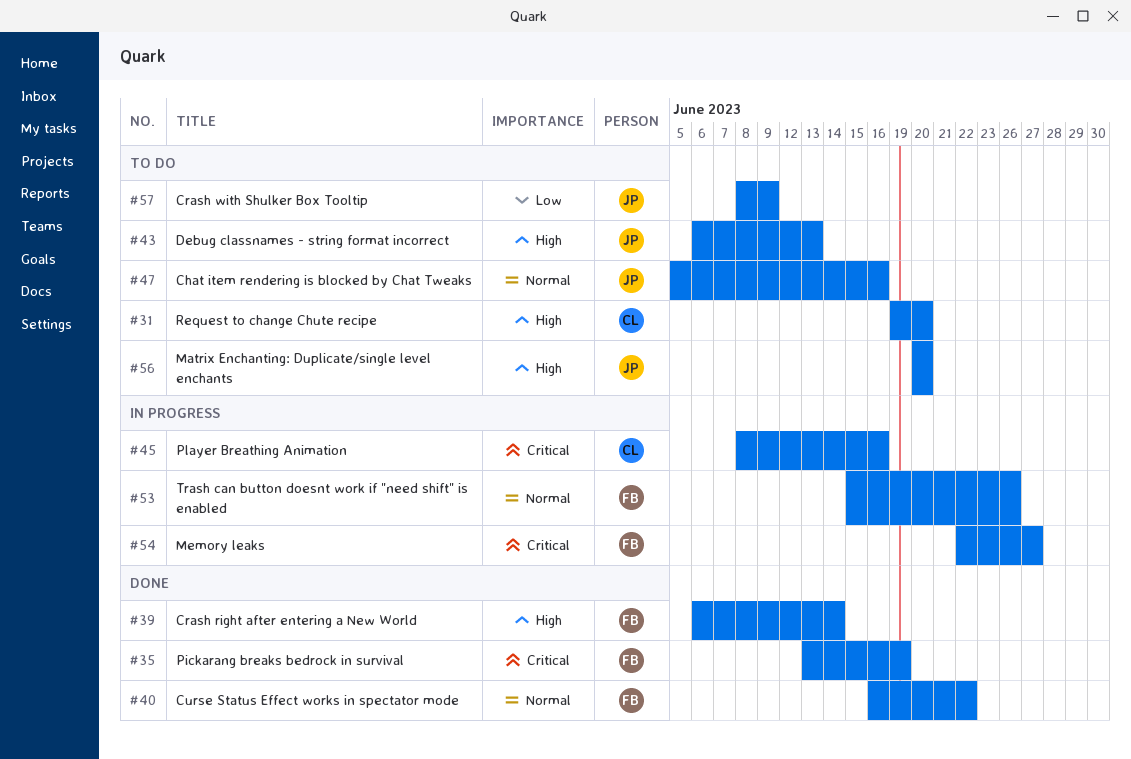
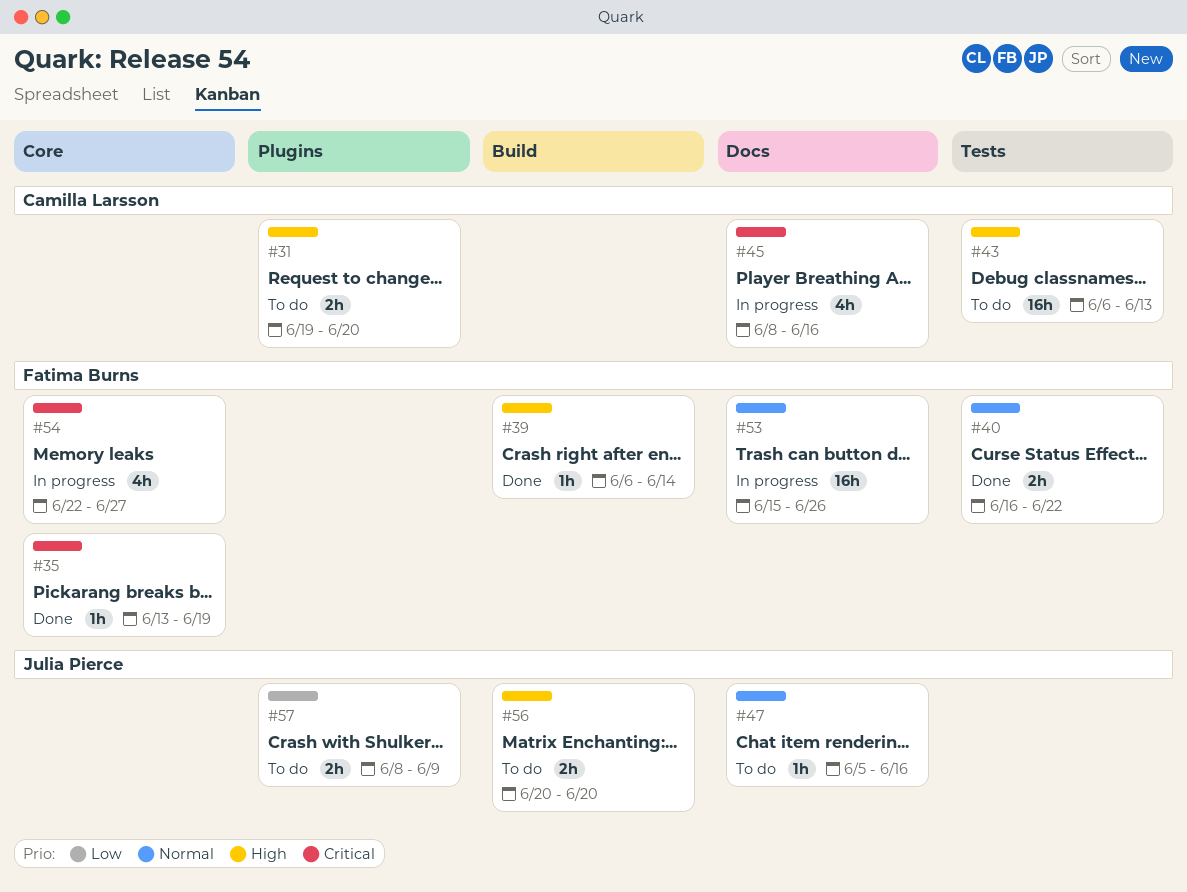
#43, owner: Julia Pierce -> Camilla Larsson

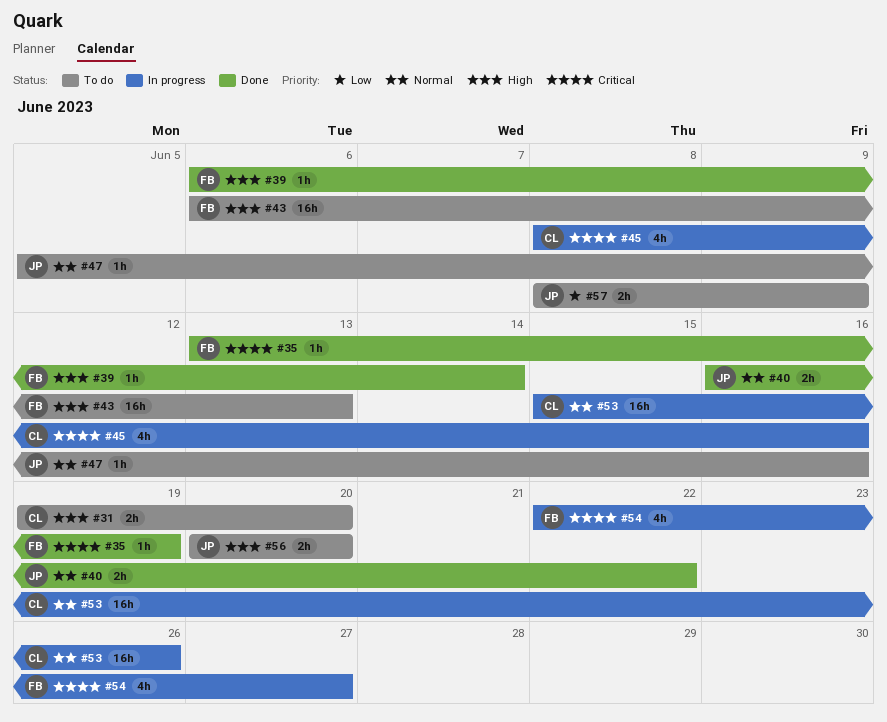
#40, owner: Fatima Burns -> Julia Pierce
#43, owner: Camilla Larsson -> Fatima Burns
#53, owner: Fatima Burns -> Camilla Larsson

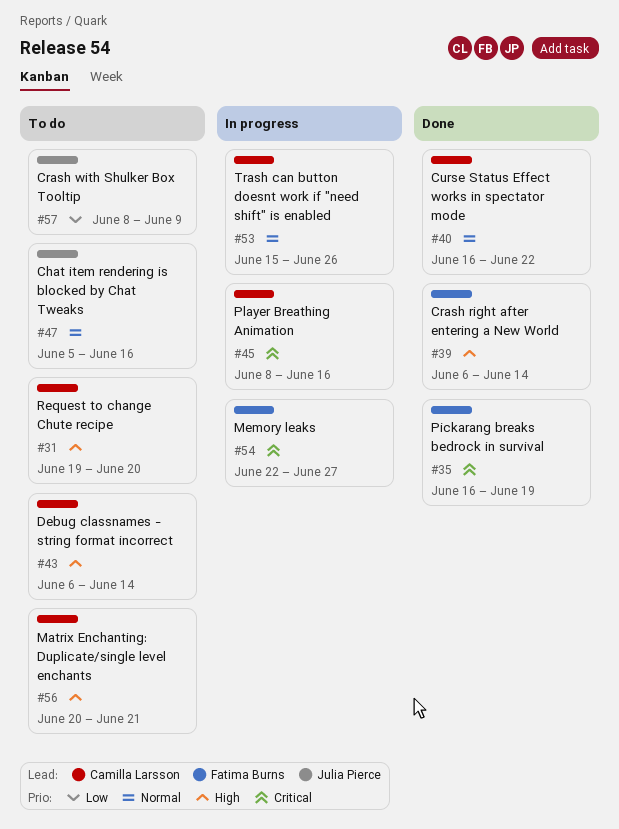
#35, start: Jun 13 -> Jun 16
#40, owner: Julia Pierce -> Camilla Larsson
#43, owner: Fatima Burns -> Camilla Larsson
#43, due: Jun 13 -> Jun 14
#56, owner: Julia Pierce -> Camilla Larsson
#56, due: Jun 20 -> Jun 21

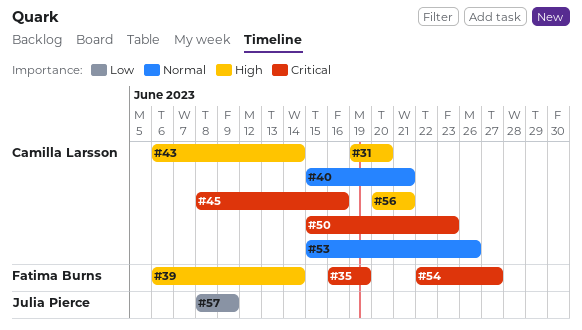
#40, start: Jun 16 -> Jun 15
#40, due: Jun 22 -> Jun 21
#47: present -> none
#50: none -> present

